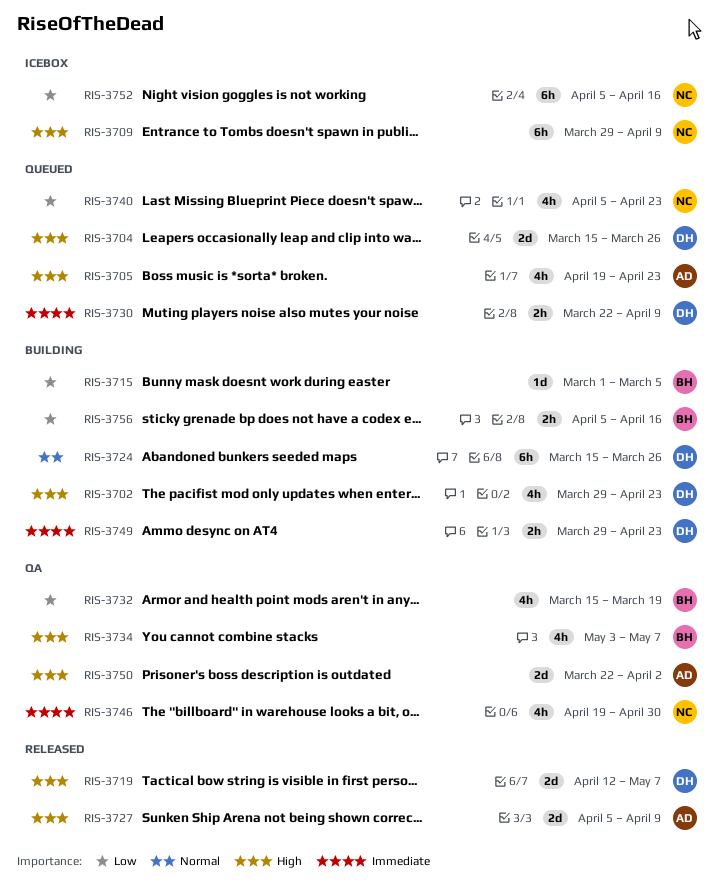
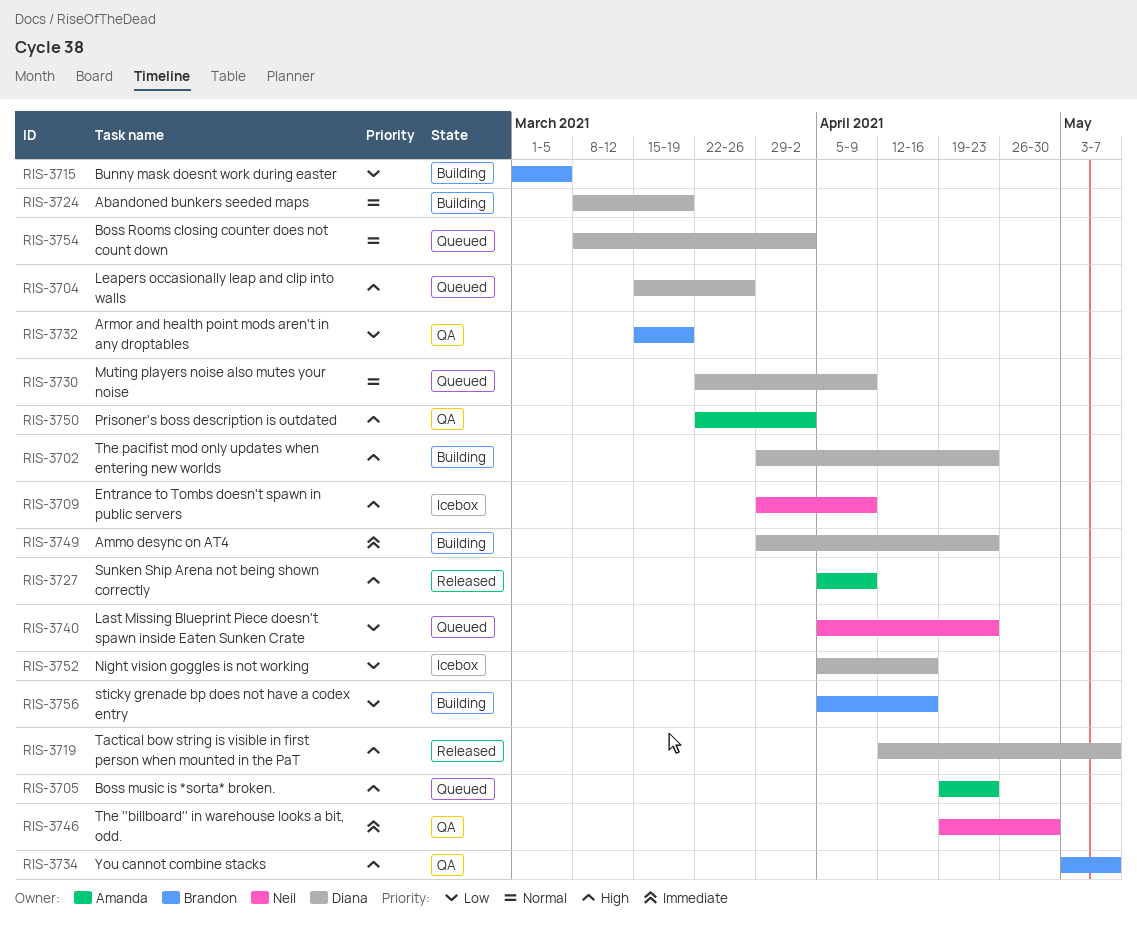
RIS-3724, start: Mar 15 -> Mar 8
RIS-3724, due: Mar 26 -> Mar 19
RIS-3730, priority: Immediate -> Normal
RIS-3752, owner: Neil -> Diana
RIS-3754: none -> present

